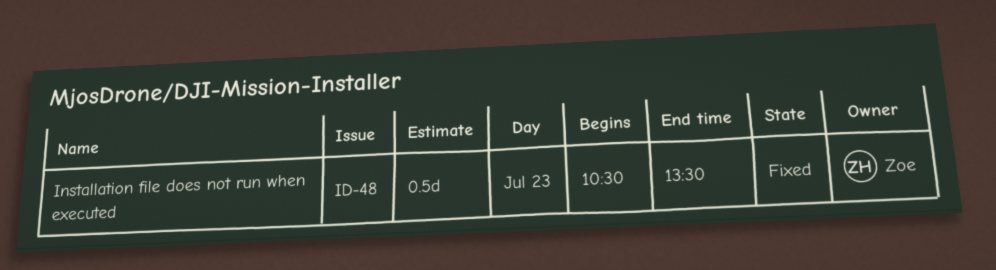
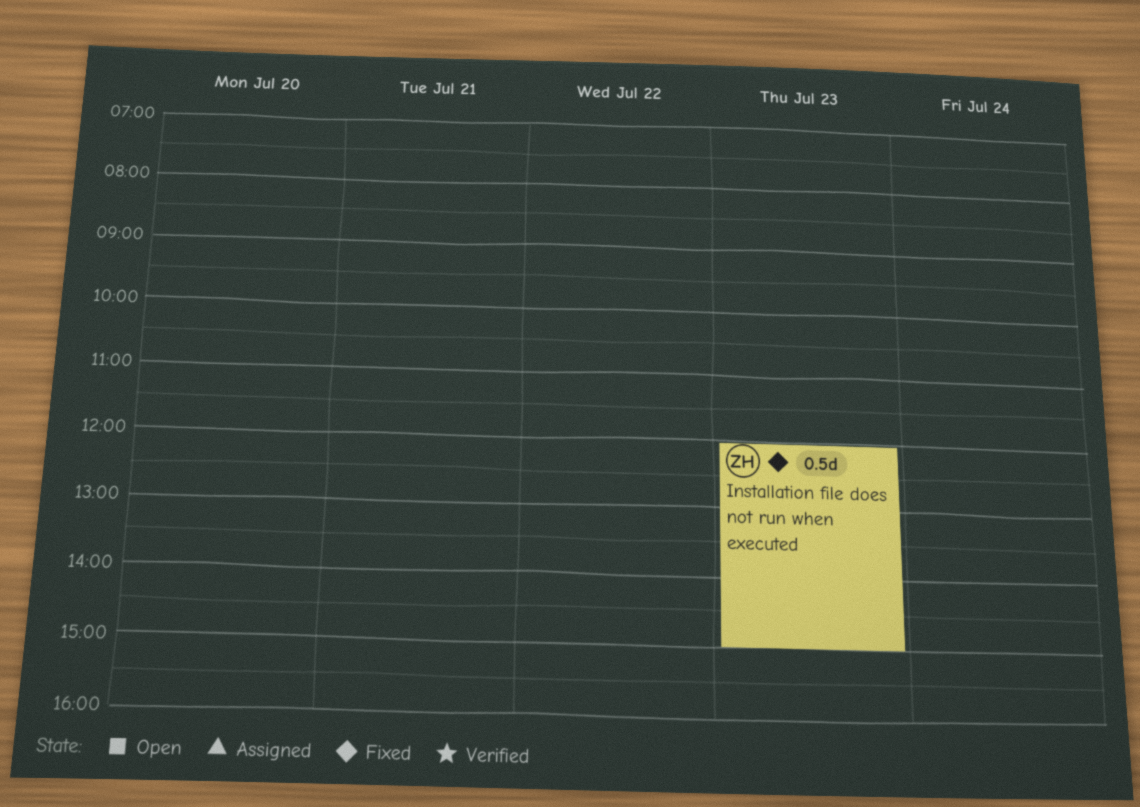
Installation file does not run when executed, begins: 10:30 -> 12:00
Installation file does not run when executed, ends: 13:30 -> 15:00

